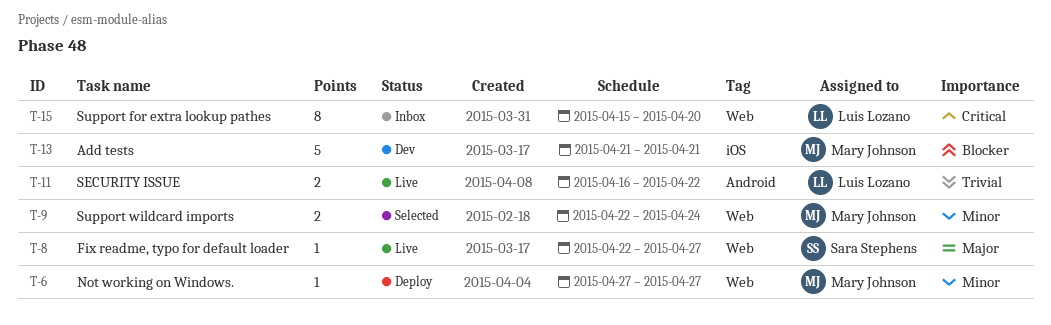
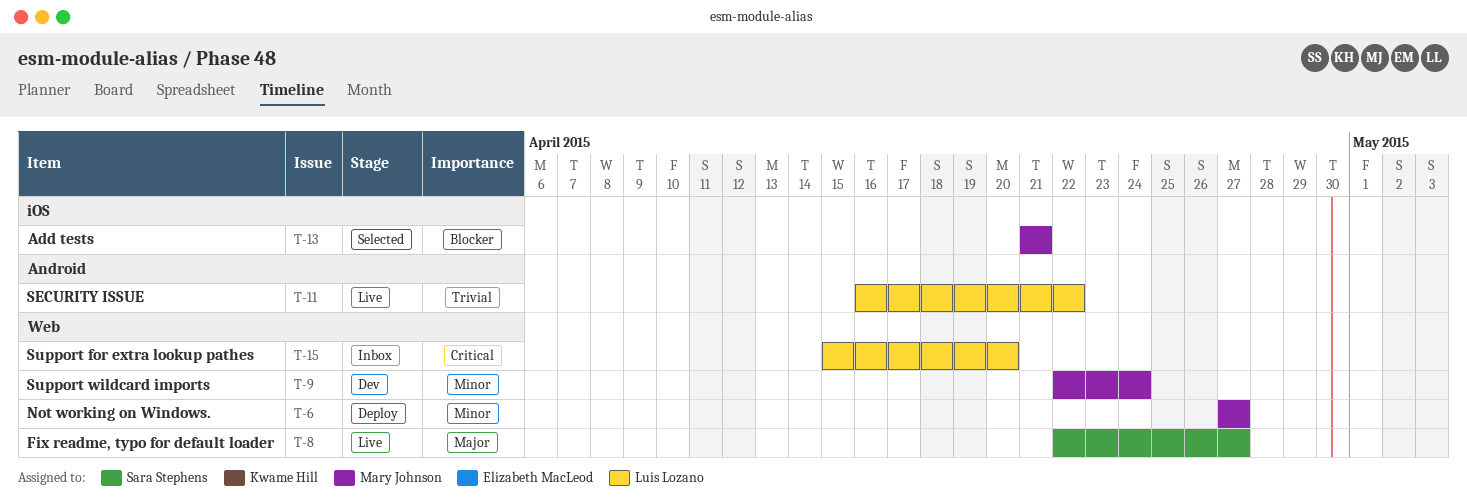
T-9, status: Selected -> Dev
T-13, status: Dev -> Selected

